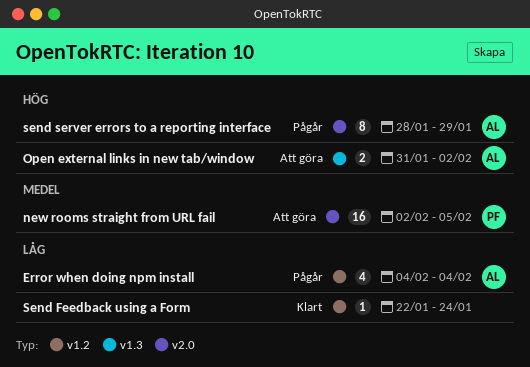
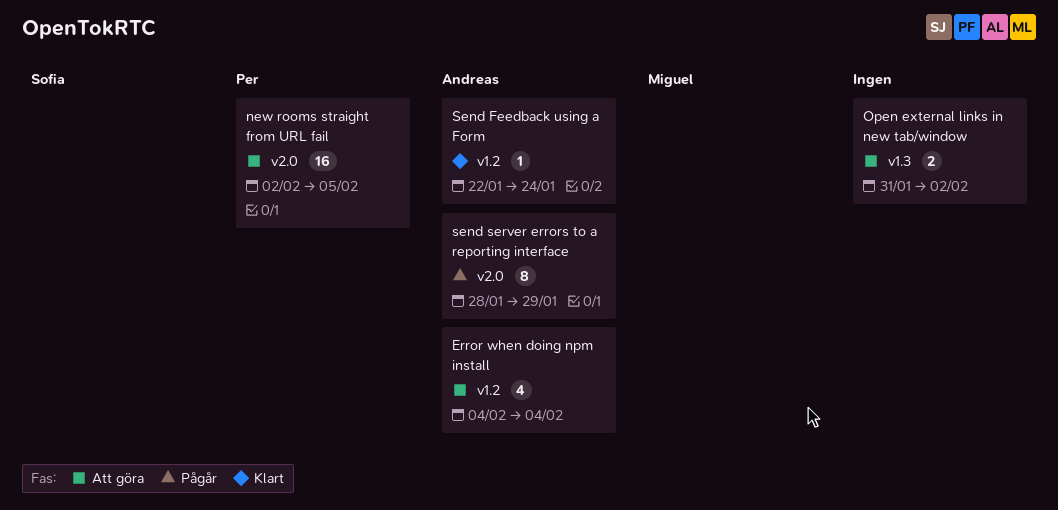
Error when doing npm install, status: Pågår -> Att göra
Open external links in new tab/window, owner: Andreas -> none
Send Feedback using a Form, owner: none -> Andreas

